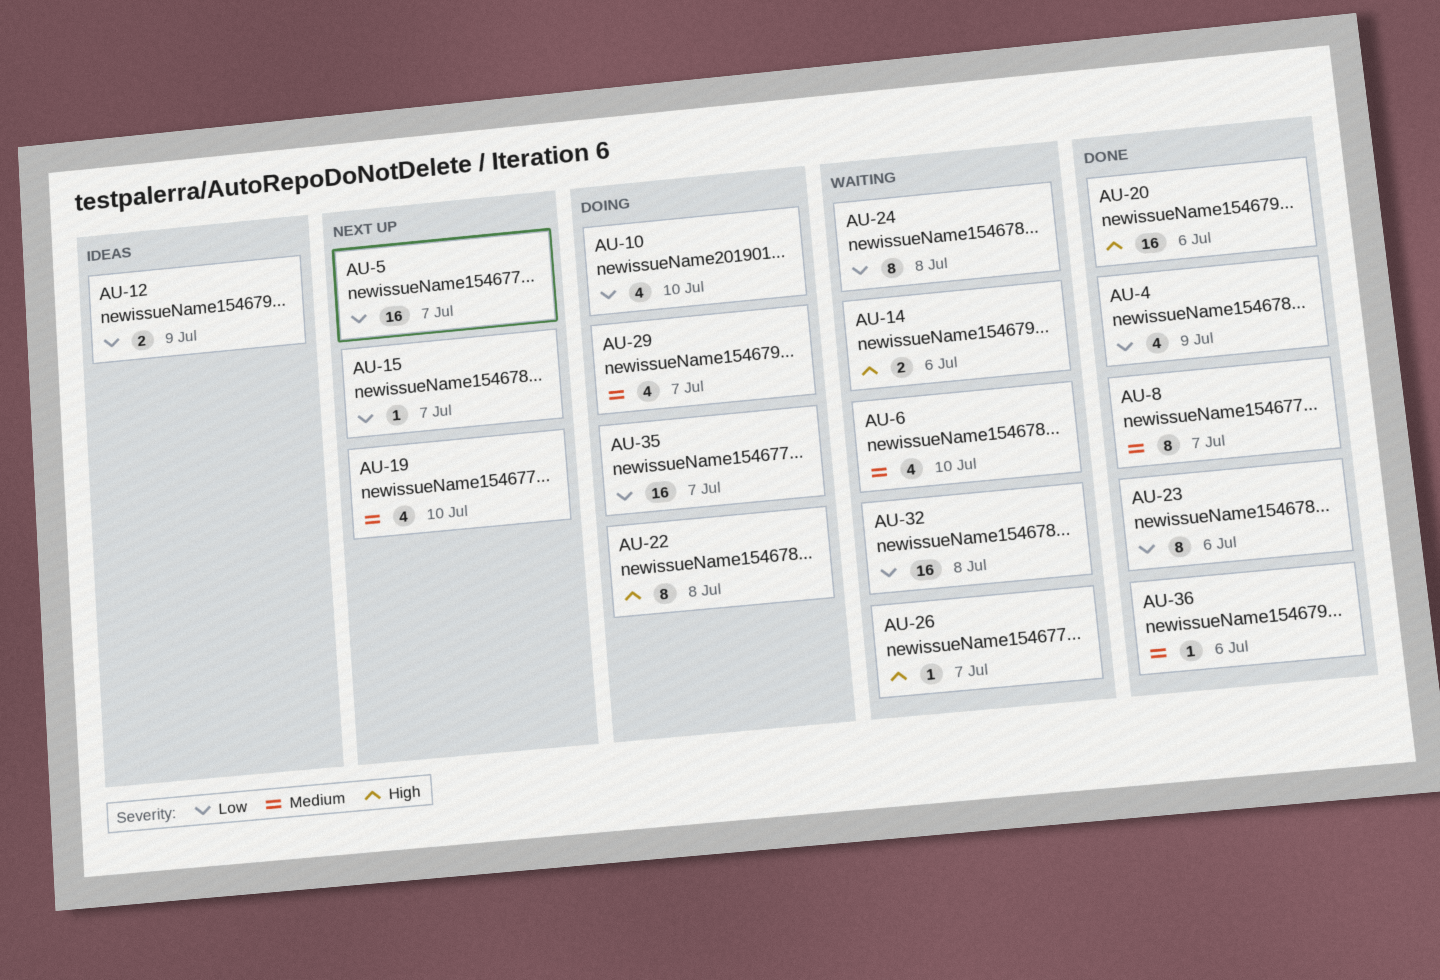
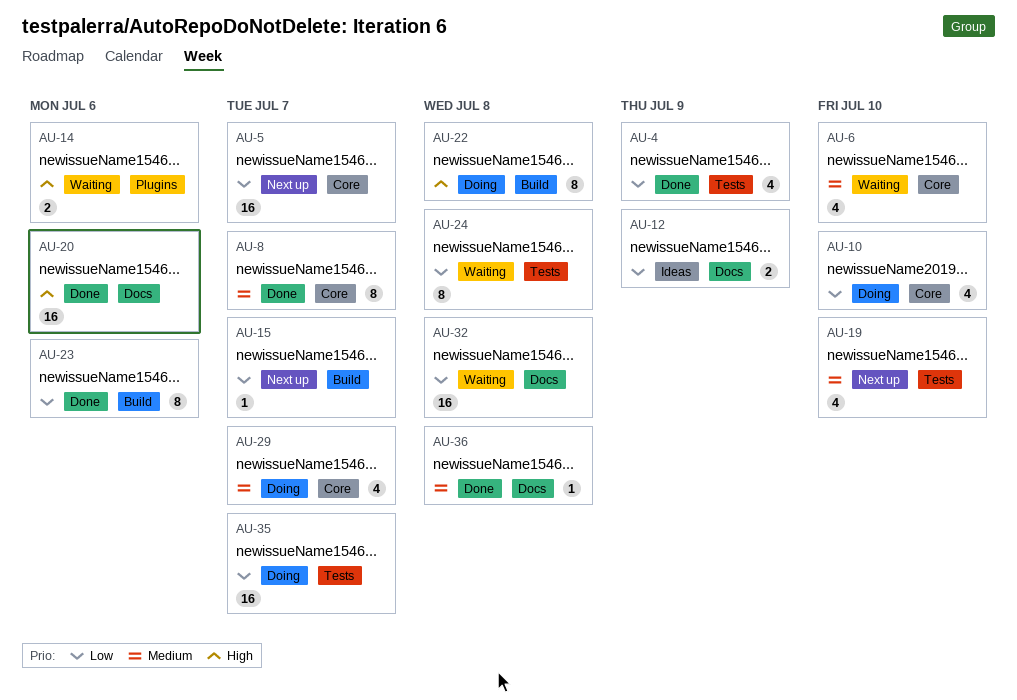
AU-26: present -> none
AU-36, due: Jul 6 -> Jul 8

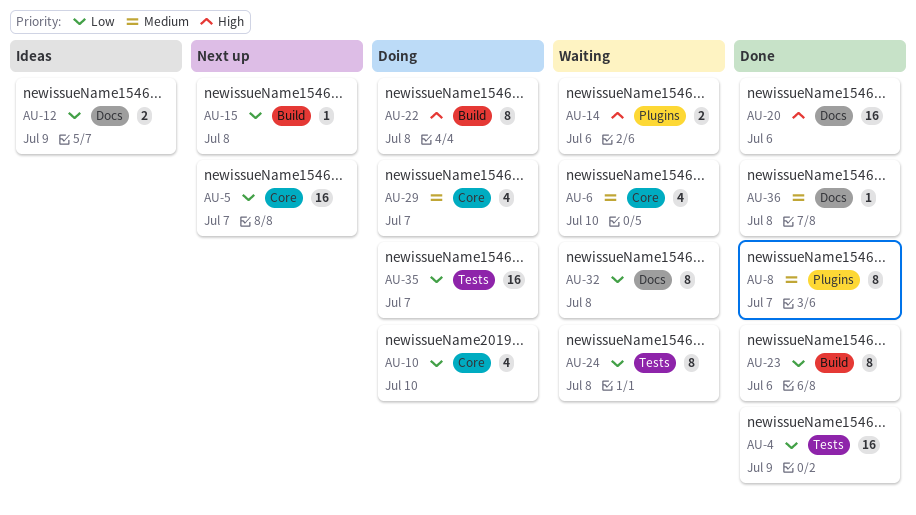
AU-4, estimate: 4 -> 16
AU-8, label: Core -> Plugins
AU-15, due: Jul 7 -> Jul 8
AU-19: present -> none
AU-32, estimate: 16 -> 8

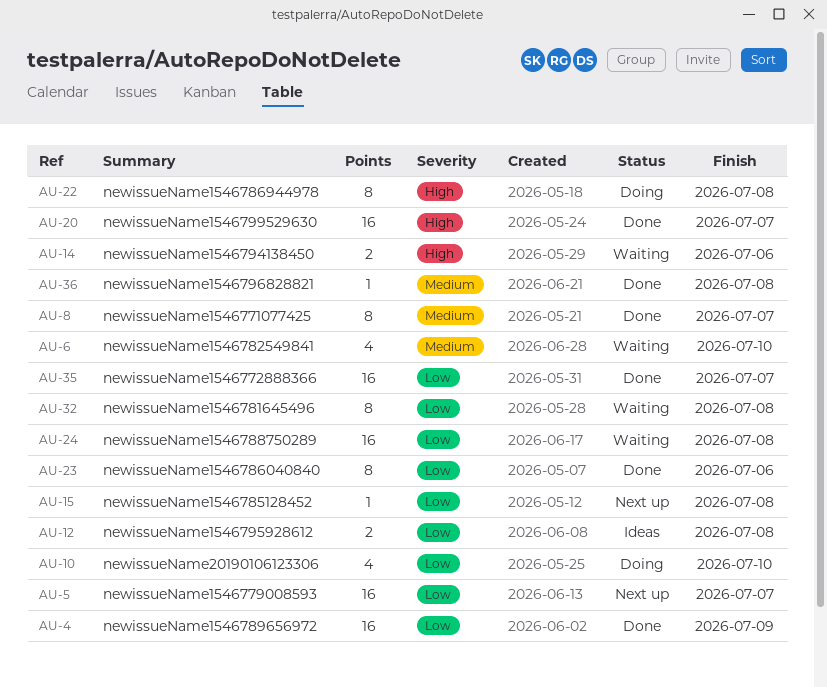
AU-12, due: Jul 9 -> Jul 8
AU-20, due: Jul 6 -> Jul 7
AU-24, estimate: 8 -> 16
AU-29: present -> none
AU-35, status: Doing -> Done

